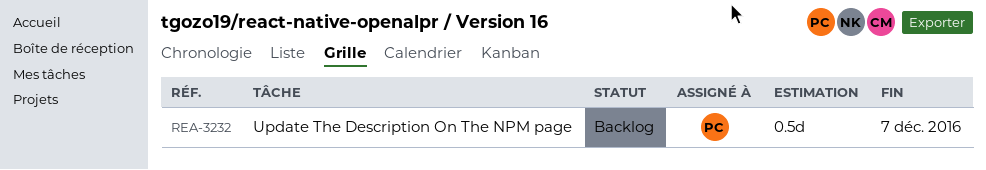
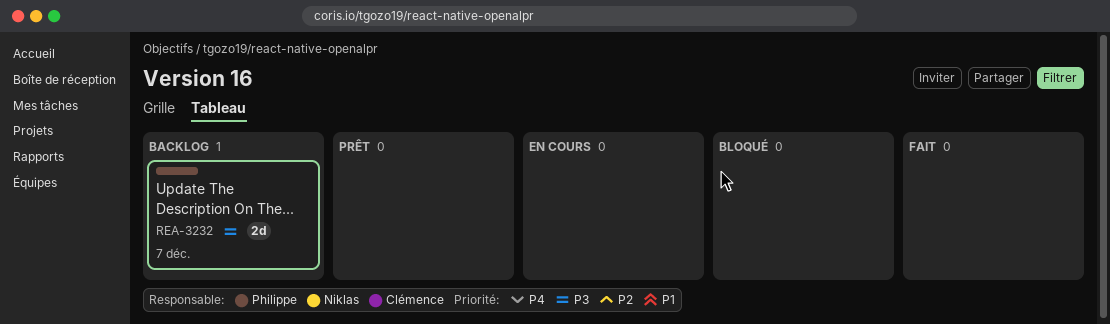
REA-3232, estimate: 0.5d -> 2d

